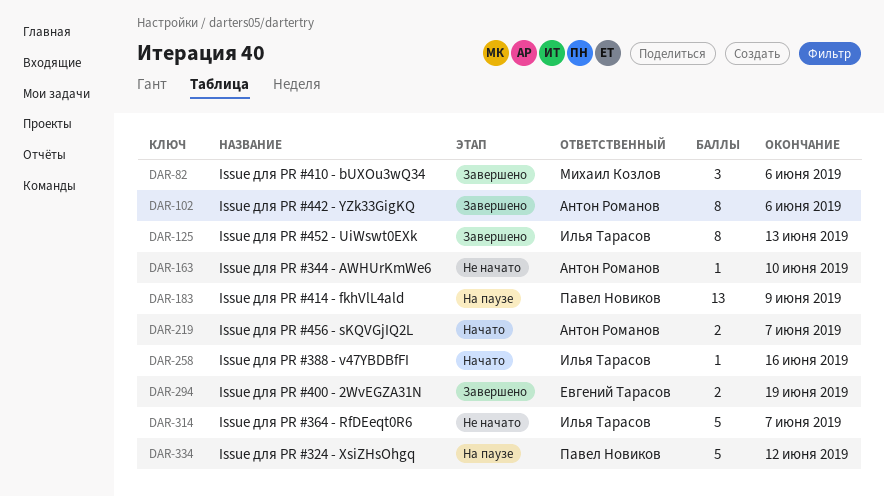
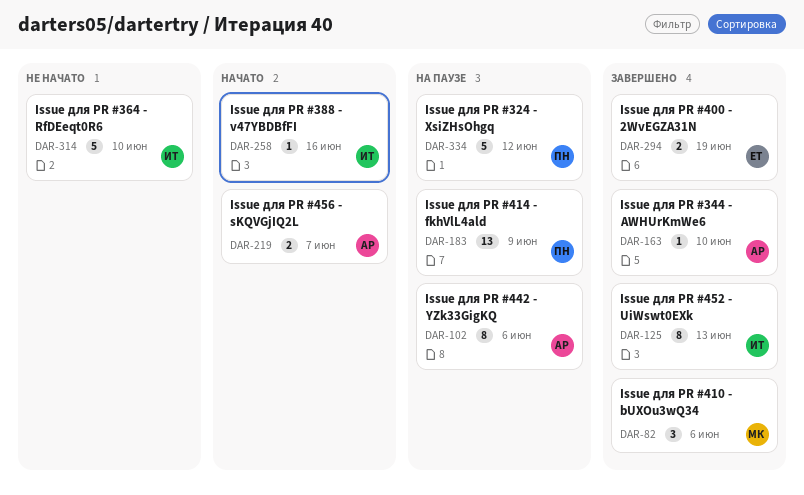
DAR-102, status: Завершено -> На паузе
DAR-163, status: Не начато -> Завершено
DAR-314, due: Jun 7 -> Jun 10

